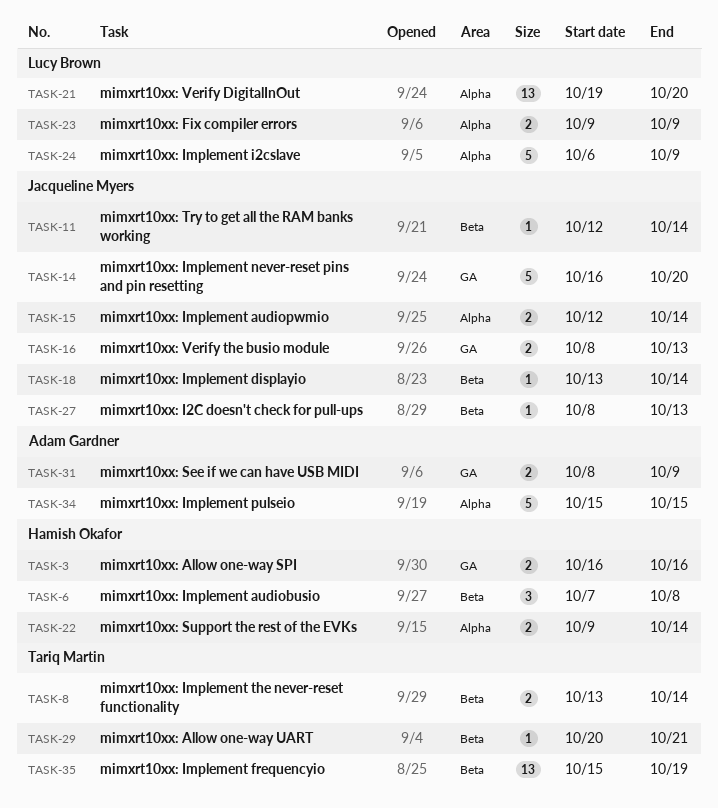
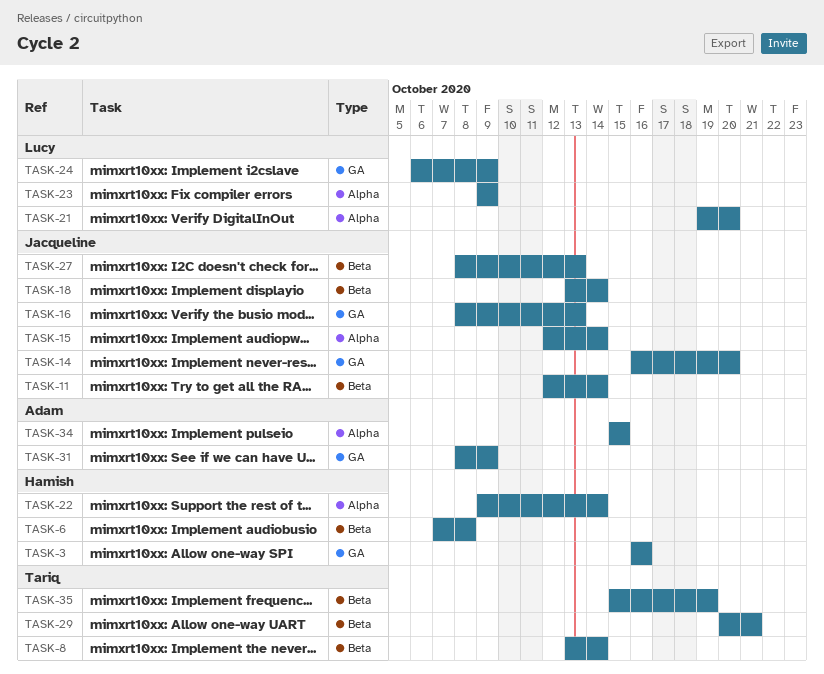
TASK-24, label: Alpha -> GA

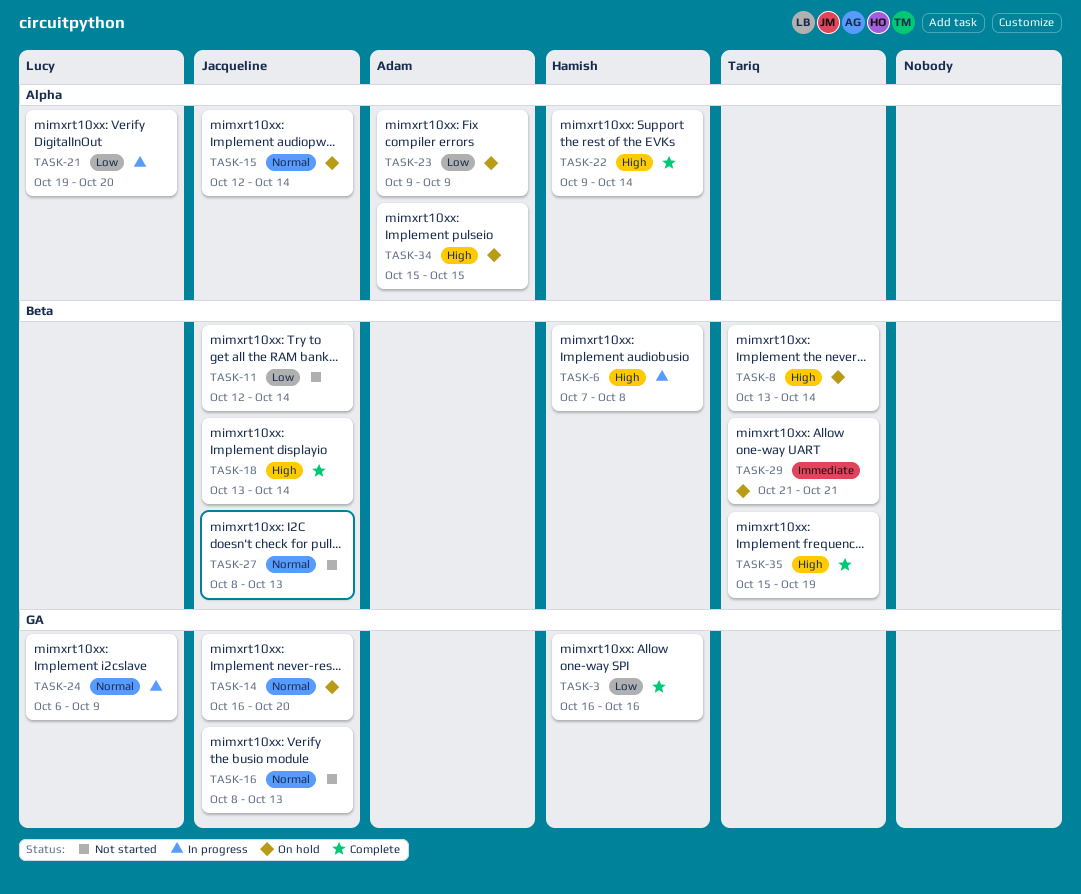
TASK-23, owner: Lucy -> Adam
TASK-29, start: Oct 20 -> Oct 21
TASK-31: present -> none

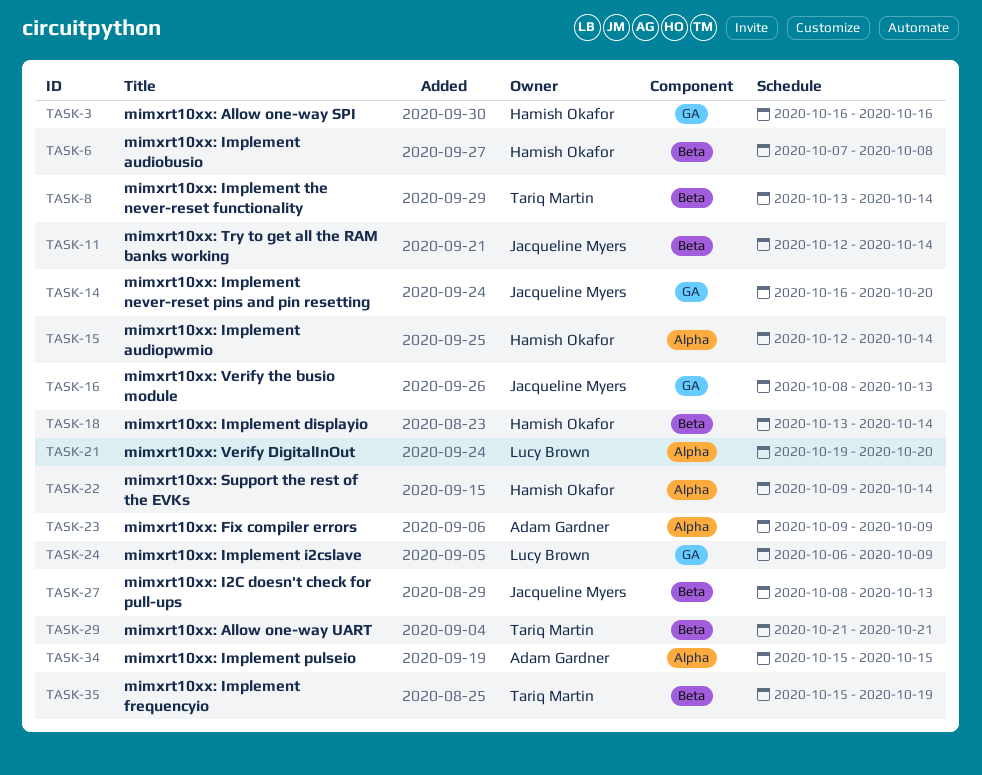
TASK-15, owner: Jacqueline Myers -> Hamish Okafor
TASK-18, owner: Jacqueline Myers -> Hamish Okafor

